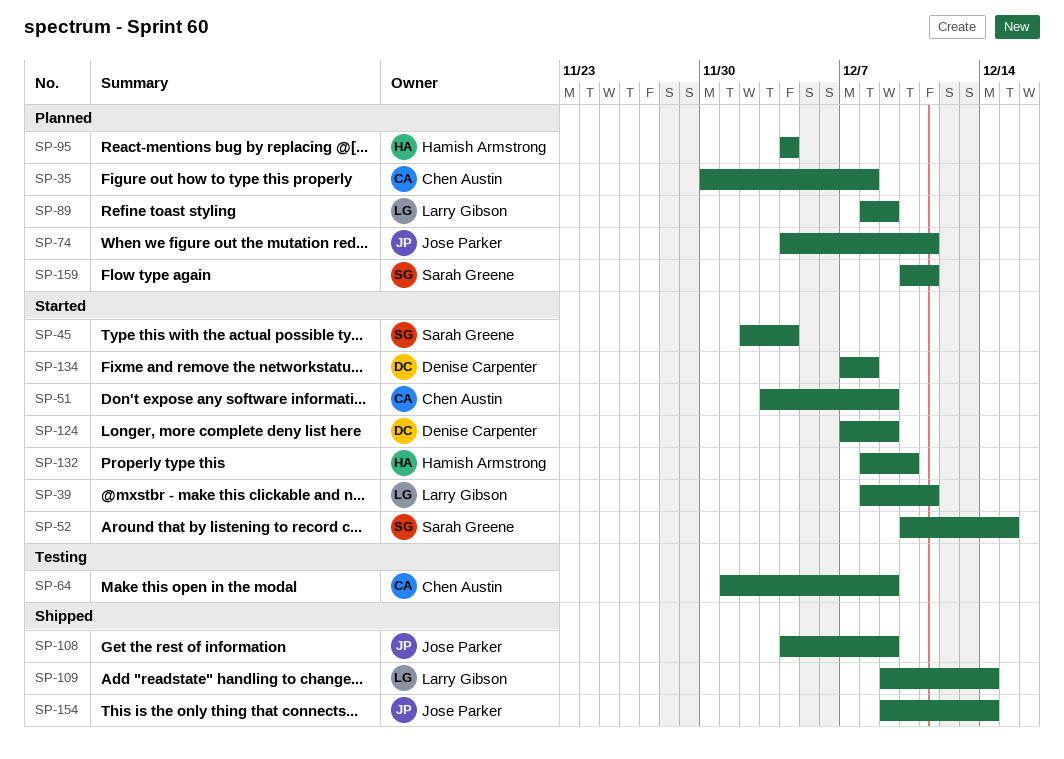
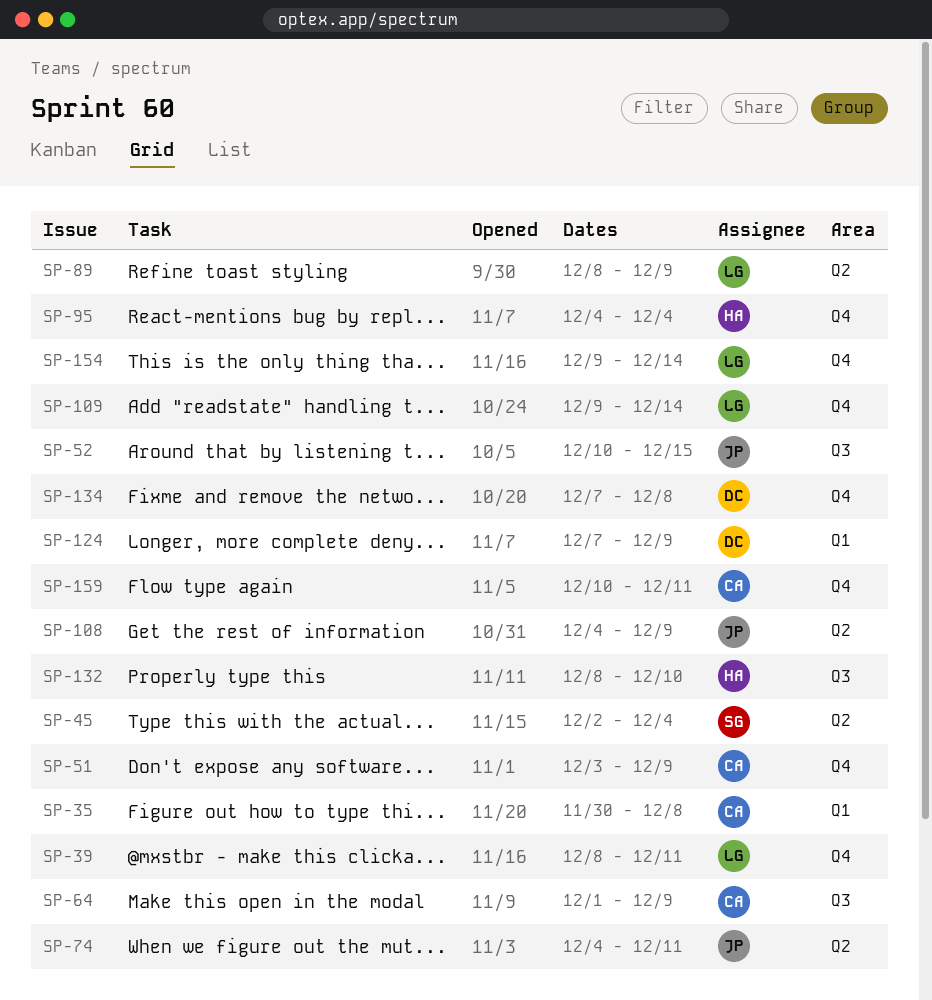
SP-52, owner: Sarah Greene -> Jose Parker
SP-154, owner: Jose Parker -> Larry Gibson
SP-159, owner: Sarah Greene -> Chen Austin

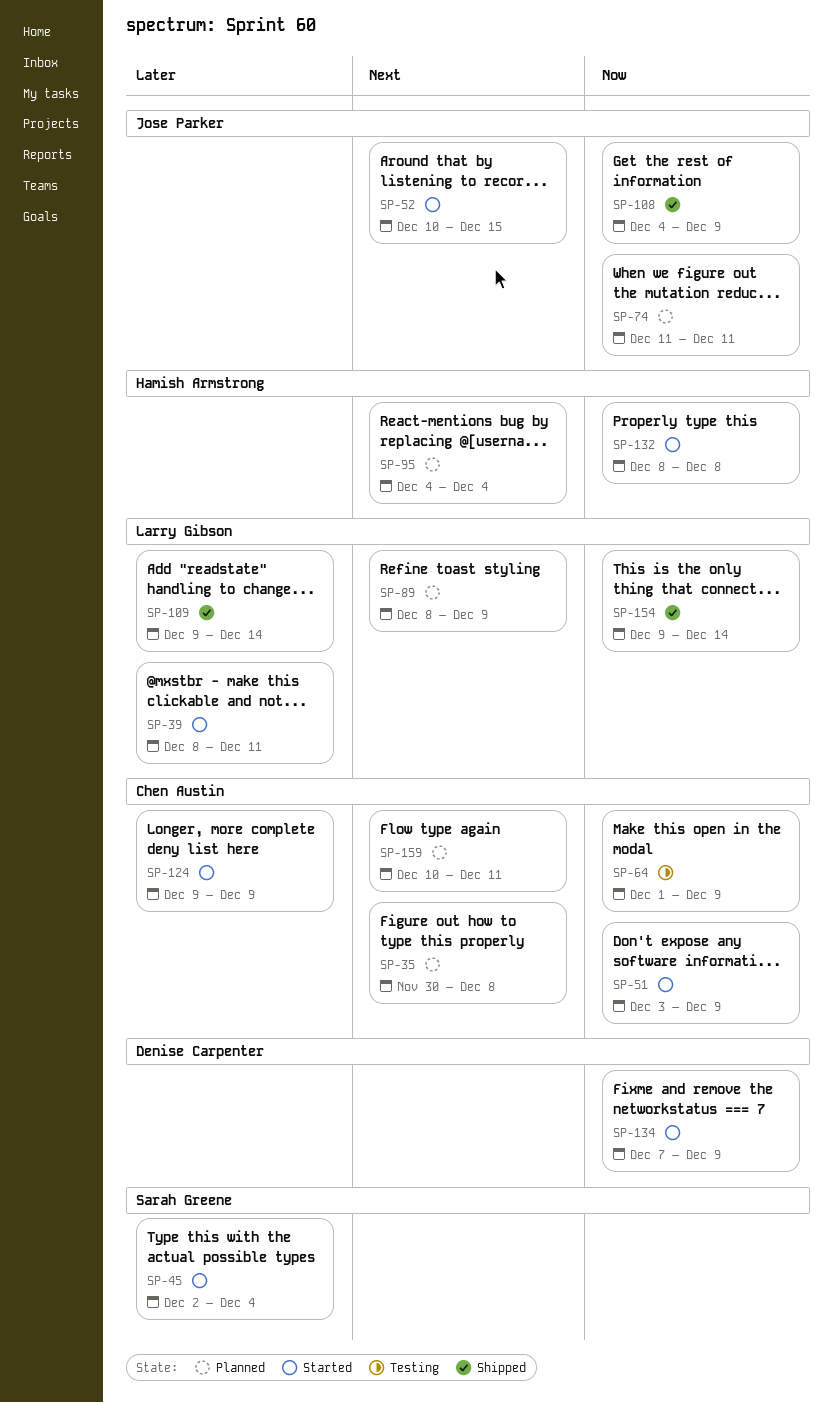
SP-74, start: Dec 4 -> Dec 11
SP-124, owner: Denise Carpenter -> Chen Austin
SP-124, start: Dec 7 -> Dec 9
SP-132, due: Dec 10 -> Dec 8
SP-134, due: Dec 8 -> Dec 9

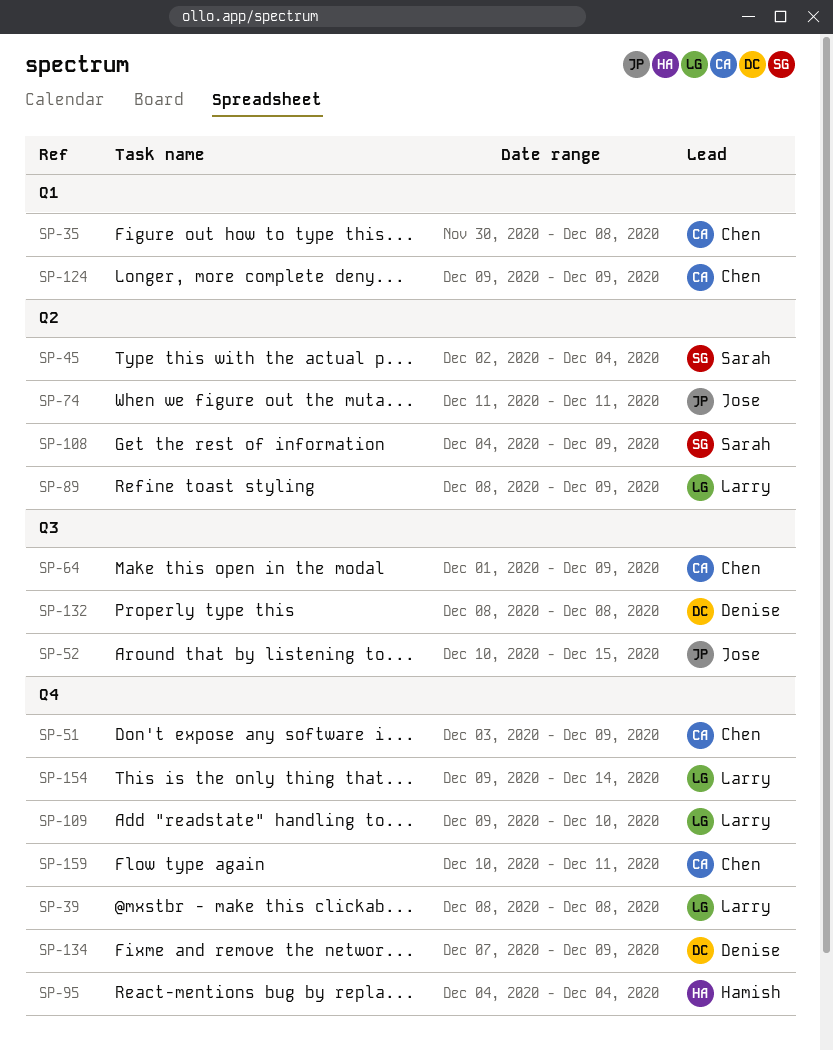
SP-39, due: Dec 11 -> Dec 8
SP-108, owner: Jose Parker -> Sarah Greene
SP-109, due: Dec 14 -> Dec 10
SP-132, owner: Hamish Armstrong -> Denise Carpenter

